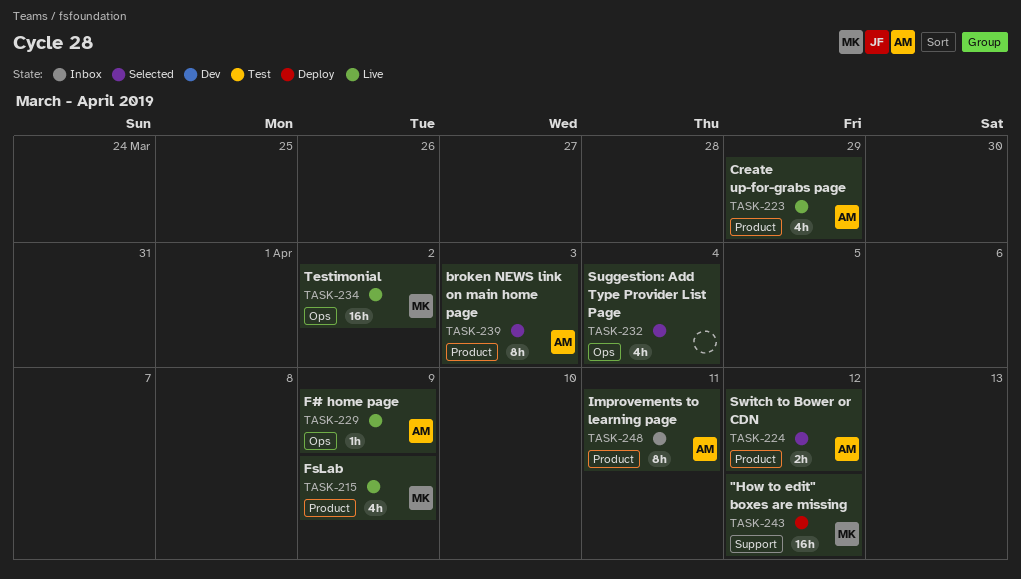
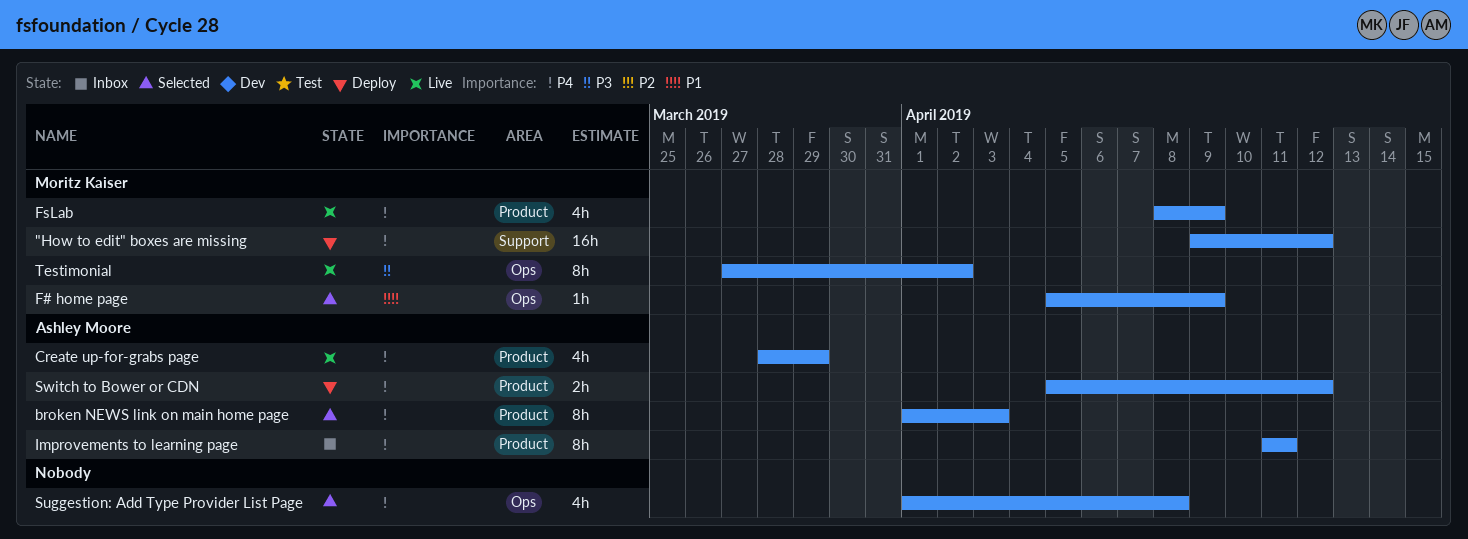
F# home page, status: Live -> Selected
F# home page, owner: Ashley Moore -> Moritz Kaiser
Suggestion: Add Type Provider List Page, due: Apr 4 -> Apr 8
Switch to Bower or CDN, status: Selected -> Deploy
Testimonial, estimate: 16h -> 8h

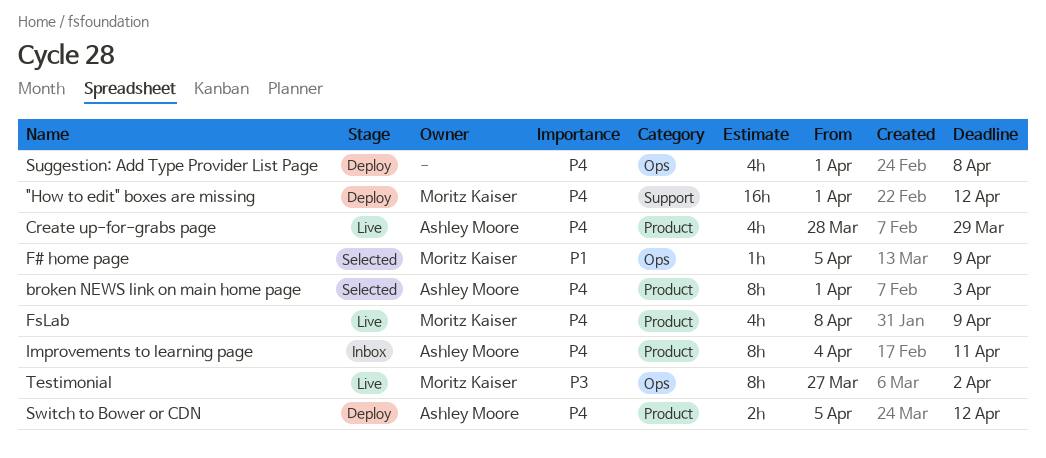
"How to edit" boxes are missing, start: Apr 9 -> Apr 1
Improvements to learning page, start: Apr 11 -> Apr 4
Suggestion: Add Type Provider List Page, status: Selected -> Deploy

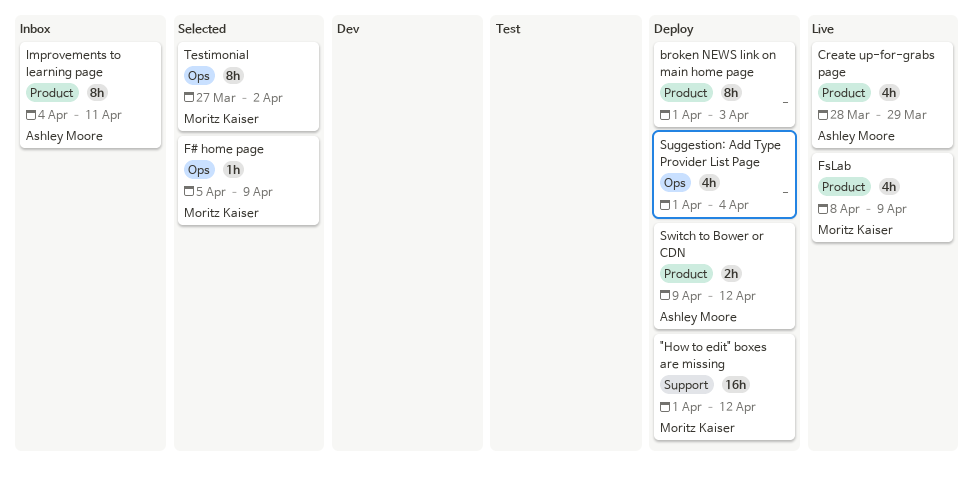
broken NEWS link on main home page, status: Selected -> Deploy
broken NEWS link on main home page, owner: Ashley Moore -> none
Suggestion: Add Type Provider List Page, due: Apr 8 -> Apr 4
Switch to Bower or CDN, start: Apr 5 -> Apr 9
Testimonial, status: Live -> Selected

